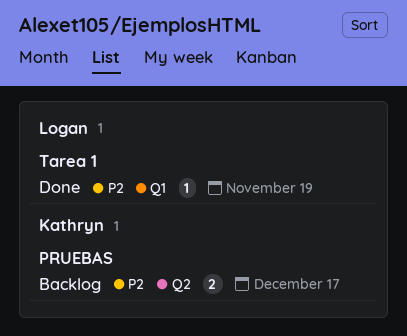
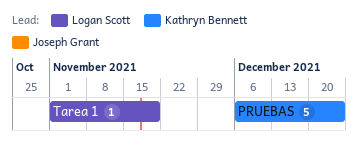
PRUEBAS, estimate: 2 -> 5
PRUEBAS, due: Dec 17 -> Dec 24

